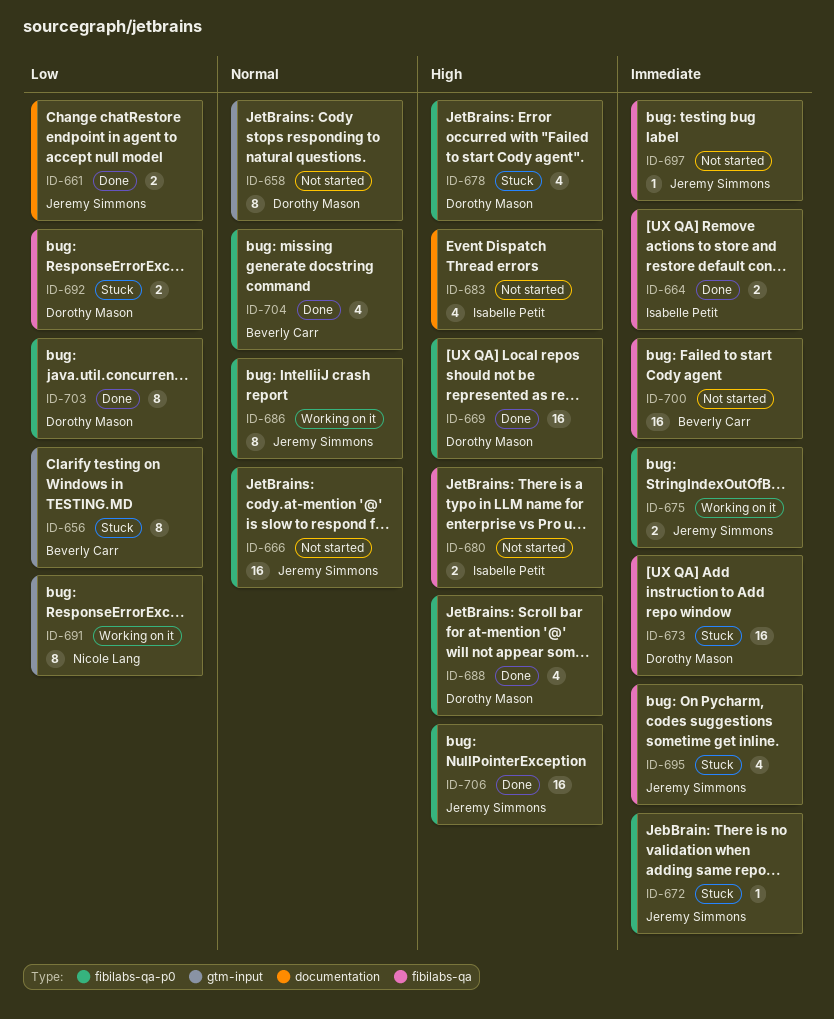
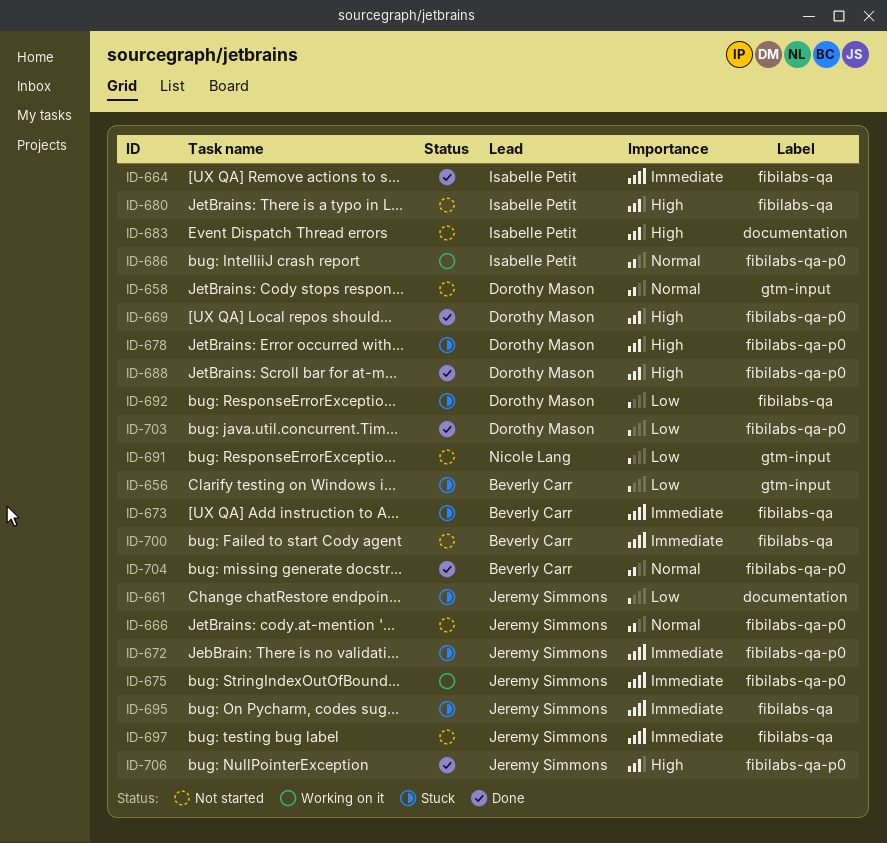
ID-661, status: Done -> Stuck
ID-673, owner: Dorothy Mason -> Beverly Carr
ID-686, owner: Jeremy Simmons -> Isabelle Petit
ID-691, status: Working on it -> Not started

